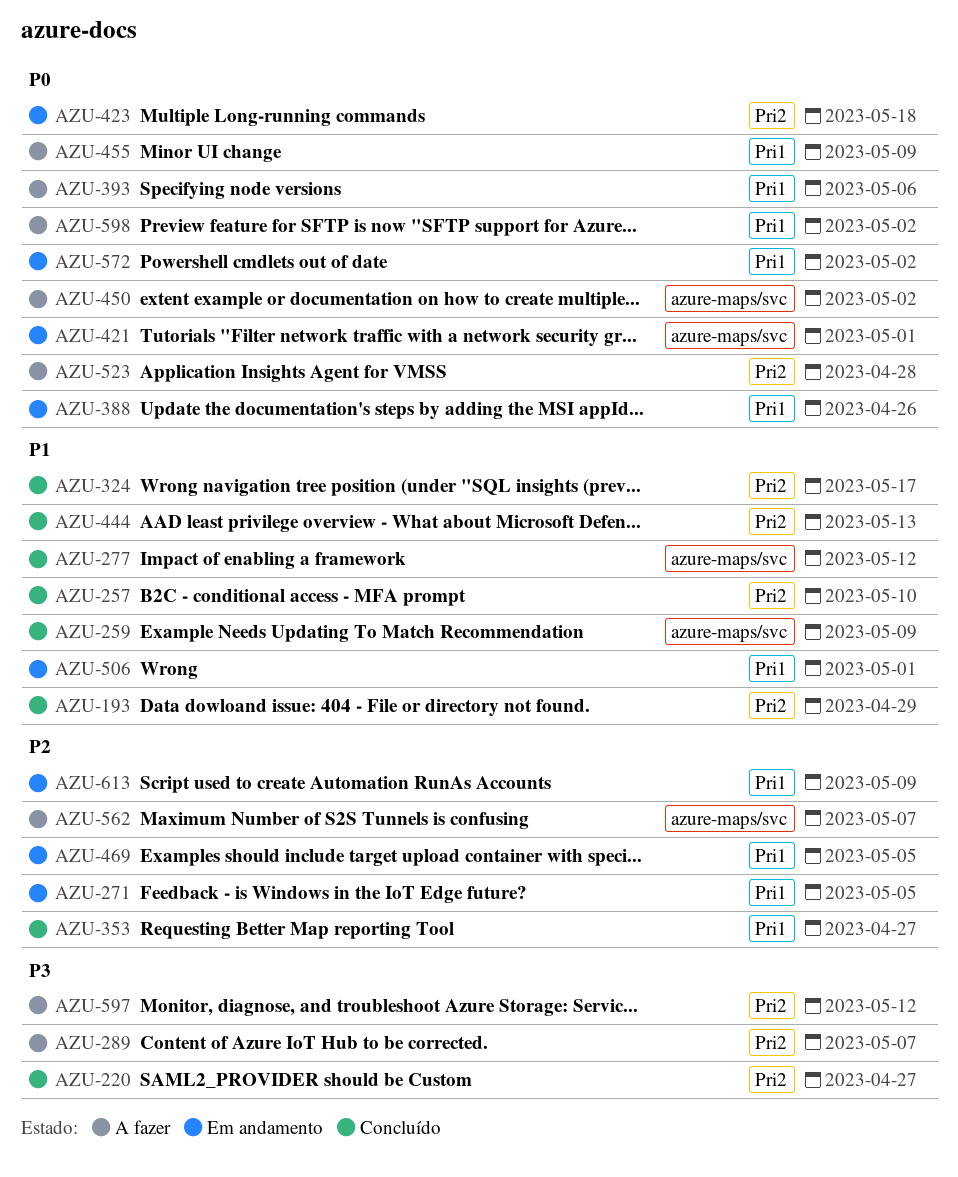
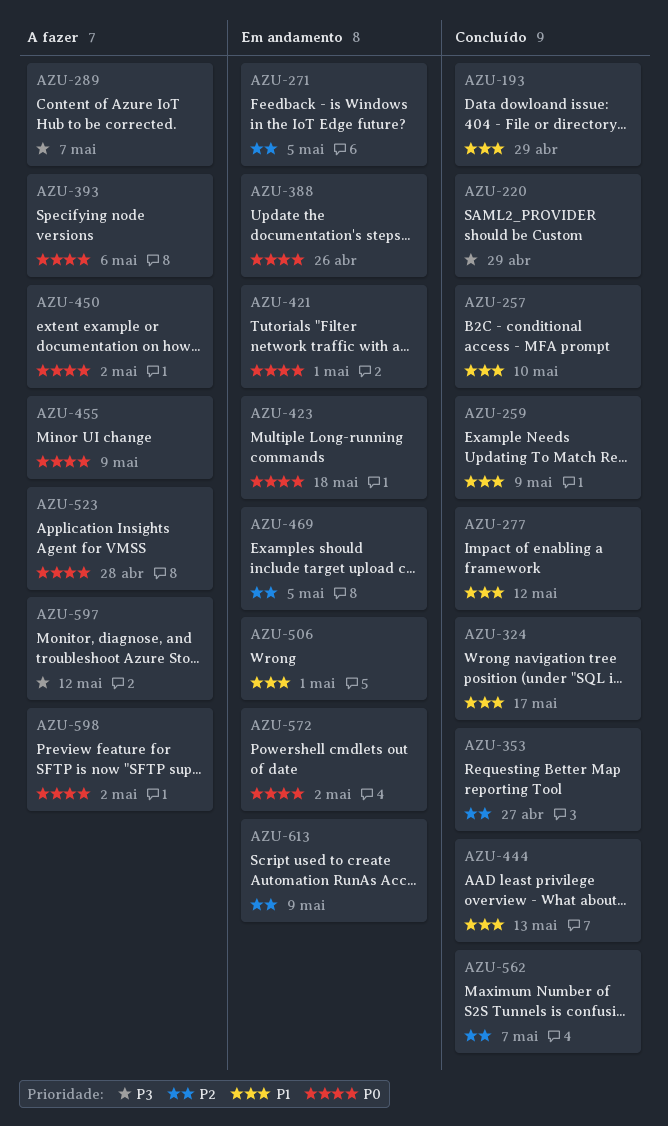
AZU-220, due: Apr 27 -> Apr 29
AZU-562, status: A fazer -> Concluído

